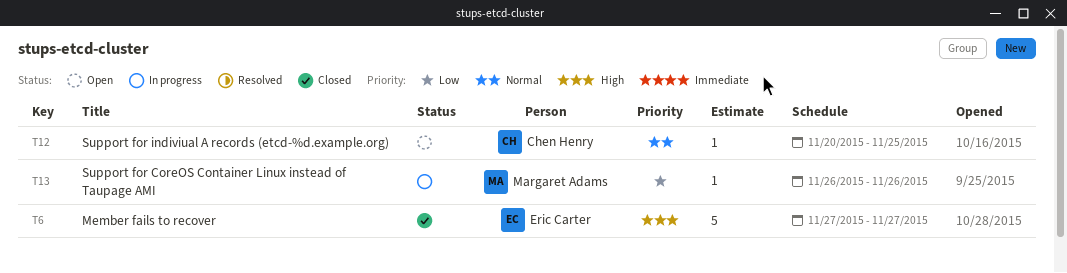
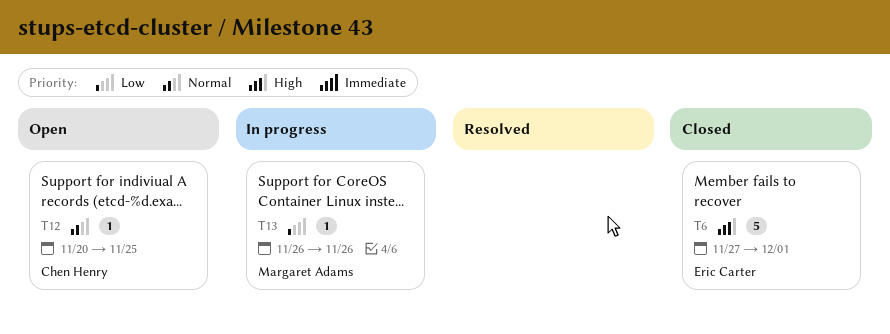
T6, due: Nov 27 -> Dec 1

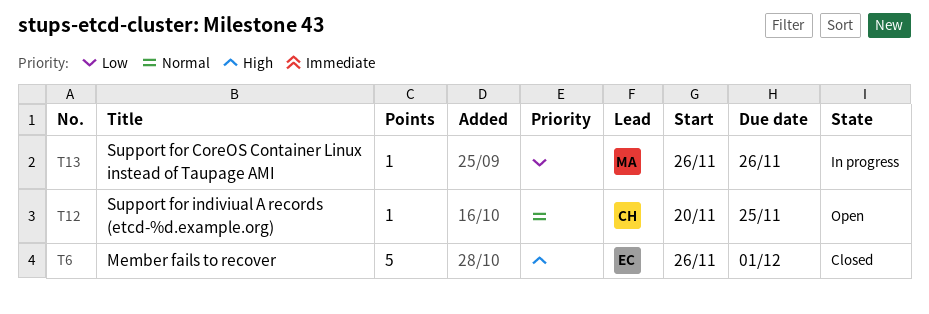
T6, start: Nov 27 -> Nov 26

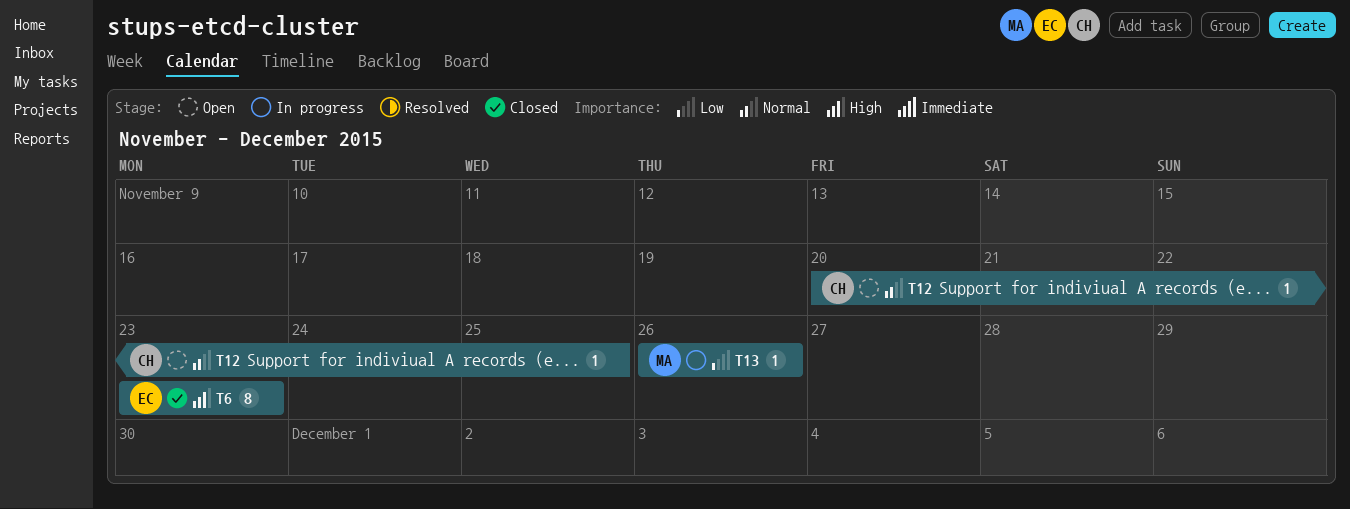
T6, estimate: 5 -> 8
T6, start: Nov 26 -> Nov 23
T6, due: Dec 1 -> Nov 23

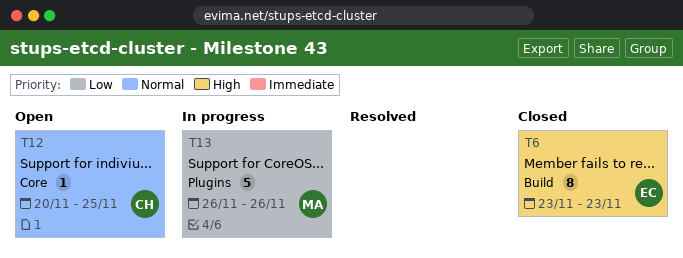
T13, estimate: 1 -> 5

